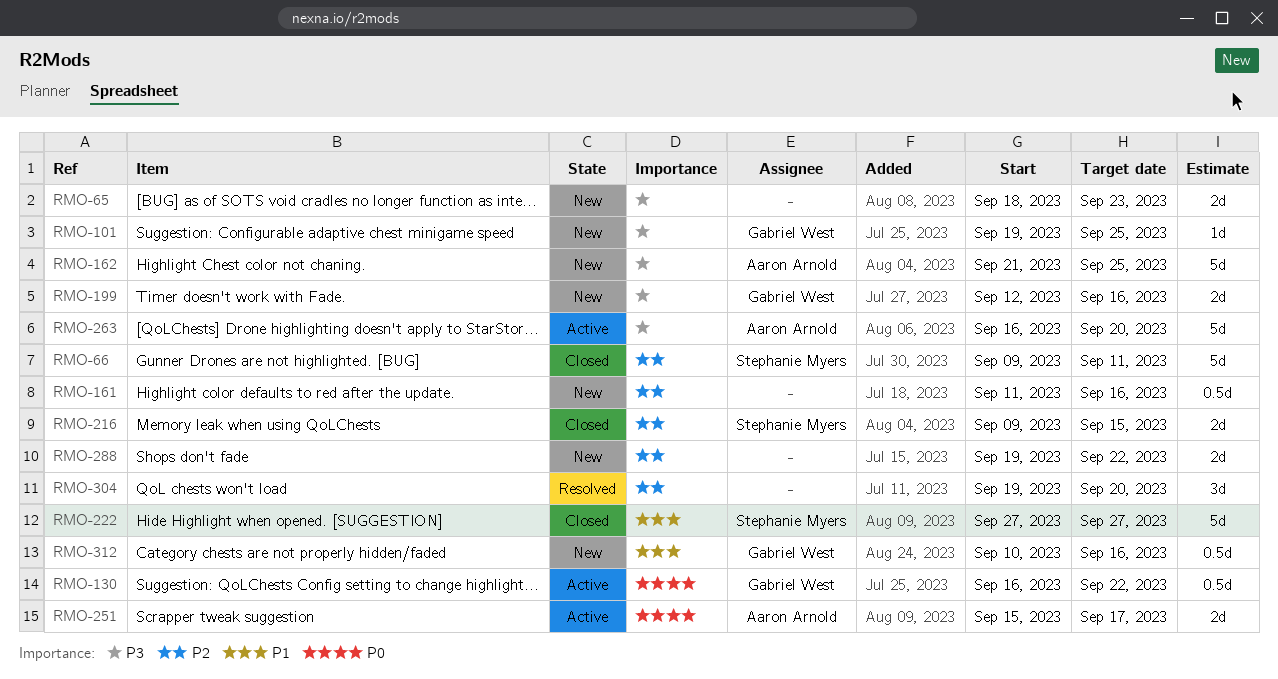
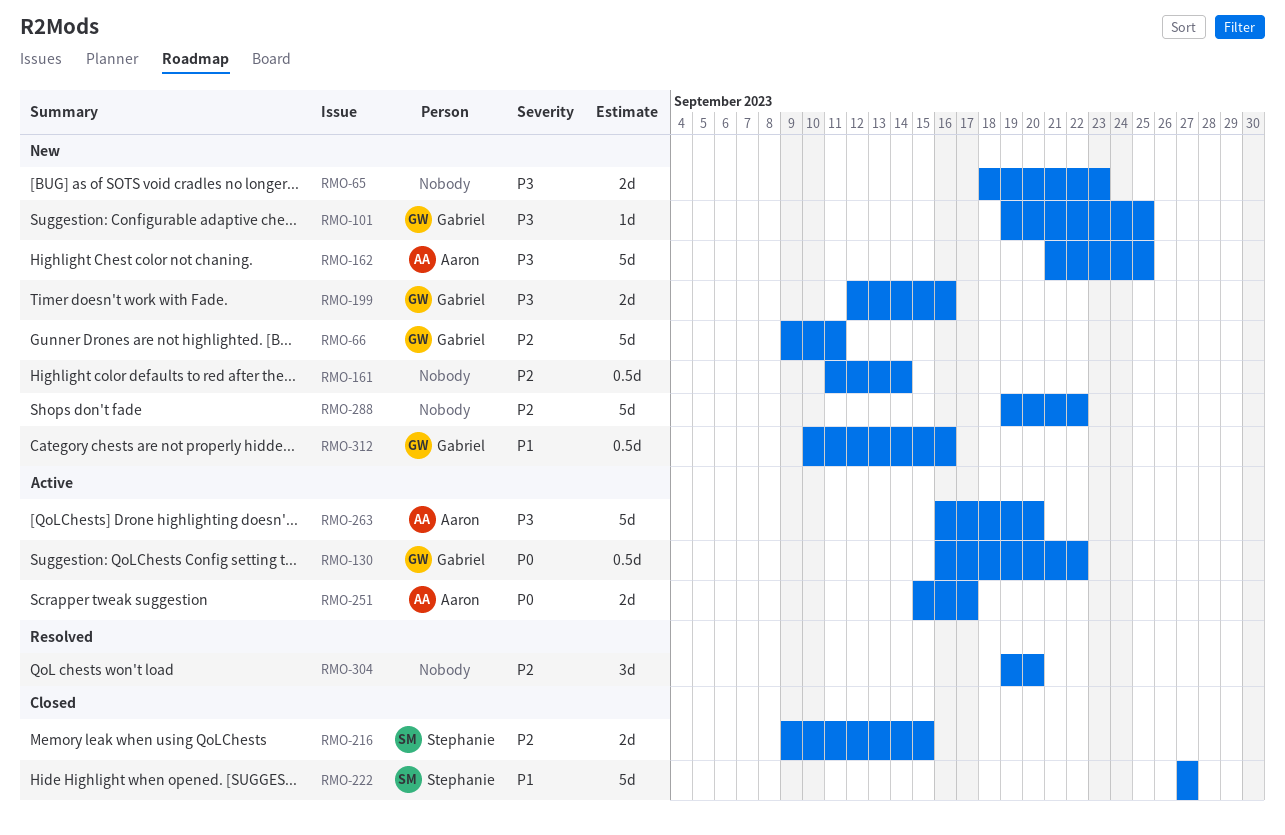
RMO-66, status: Closed -> New
RMO-66, owner: Stephanie Myers -> Gabriel West
RMO-161, due: Sep 16 -> Sep 14
RMO-288, estimate: 2d -> 5d

